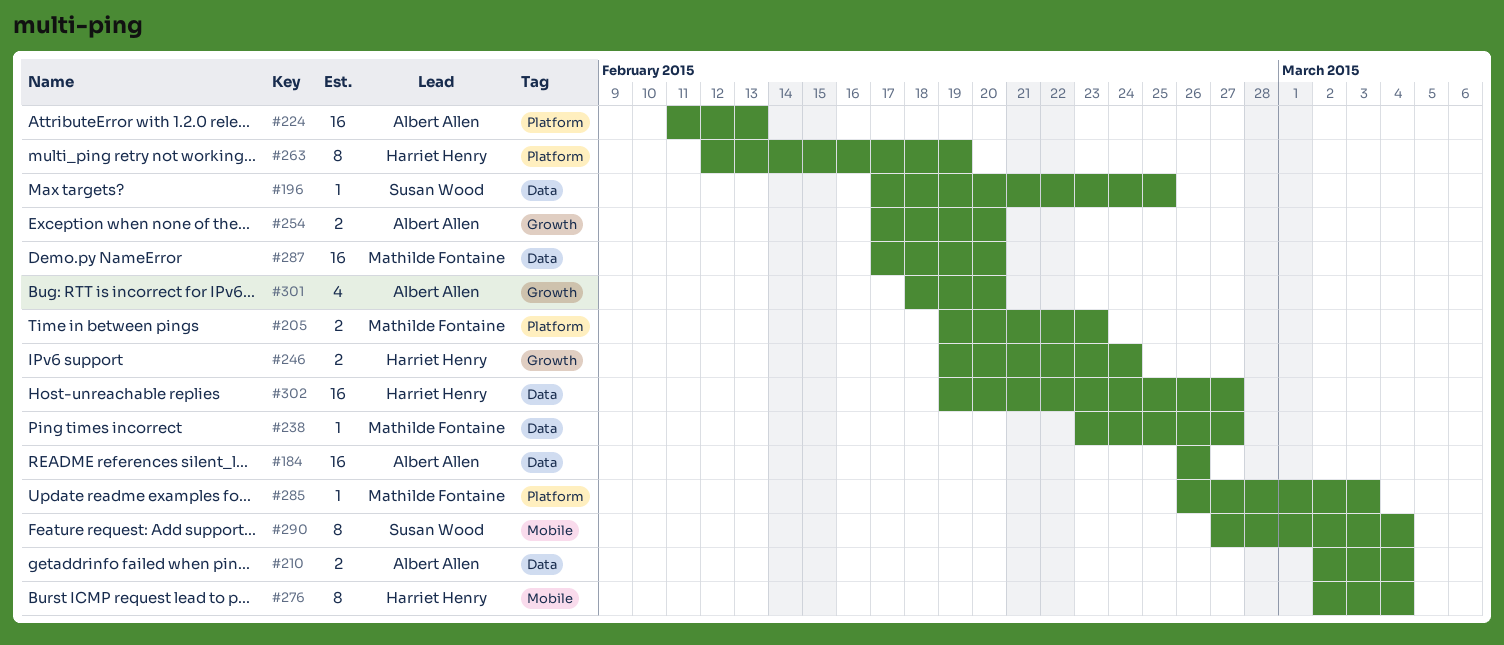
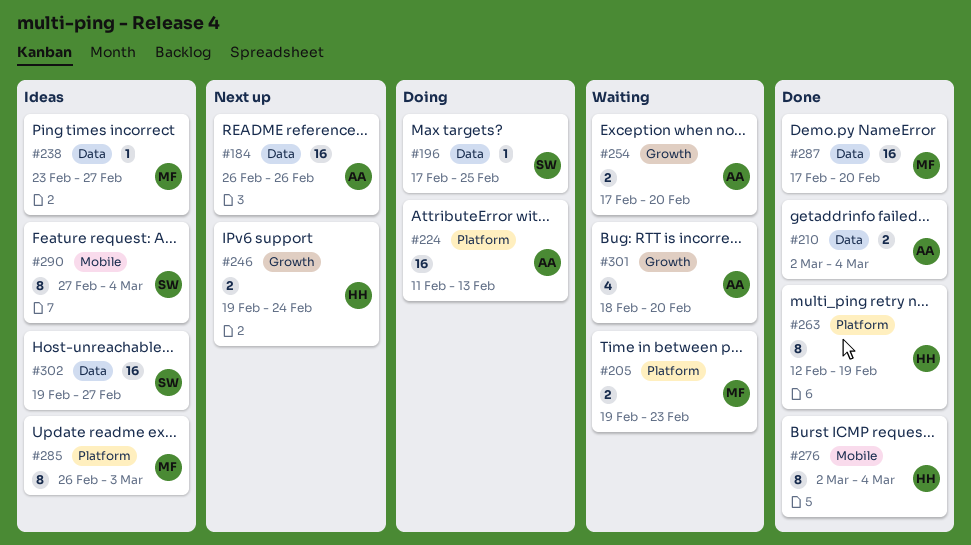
#285, estimate: 1 -> 8
#302, owner: Harriet Henry -> Susan Wood

